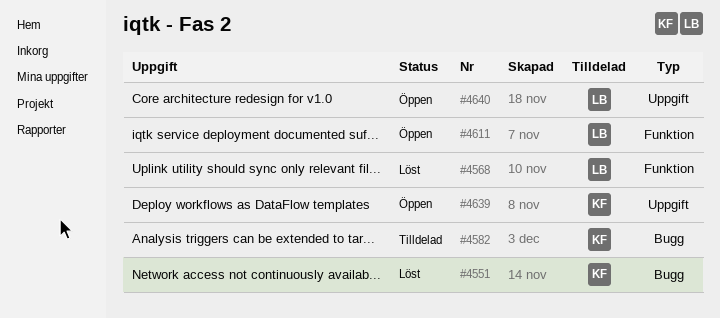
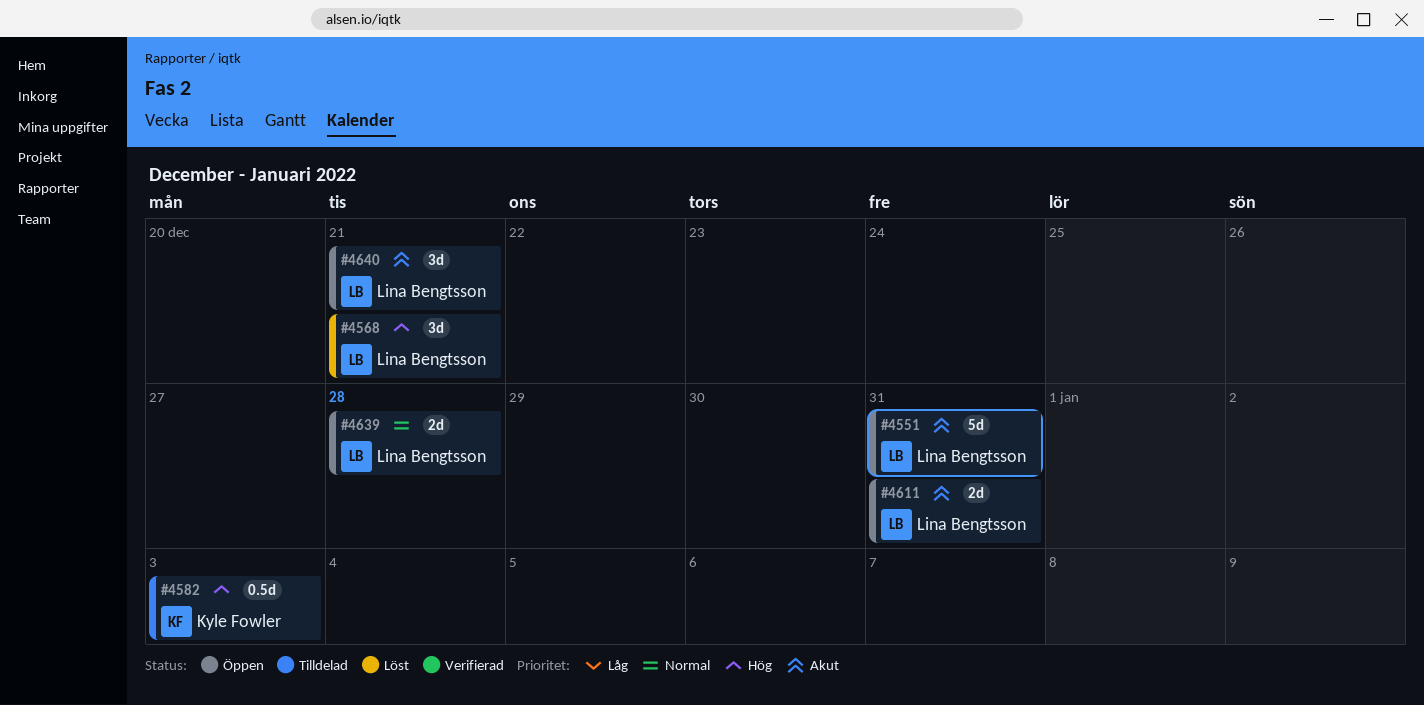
#4551, status: Löst -> Öppen
#4551, owner: Kyle Fowler -> Lina Bengtsson
#4639, owner: Kyle Fowler -> Lina Bengtsson

